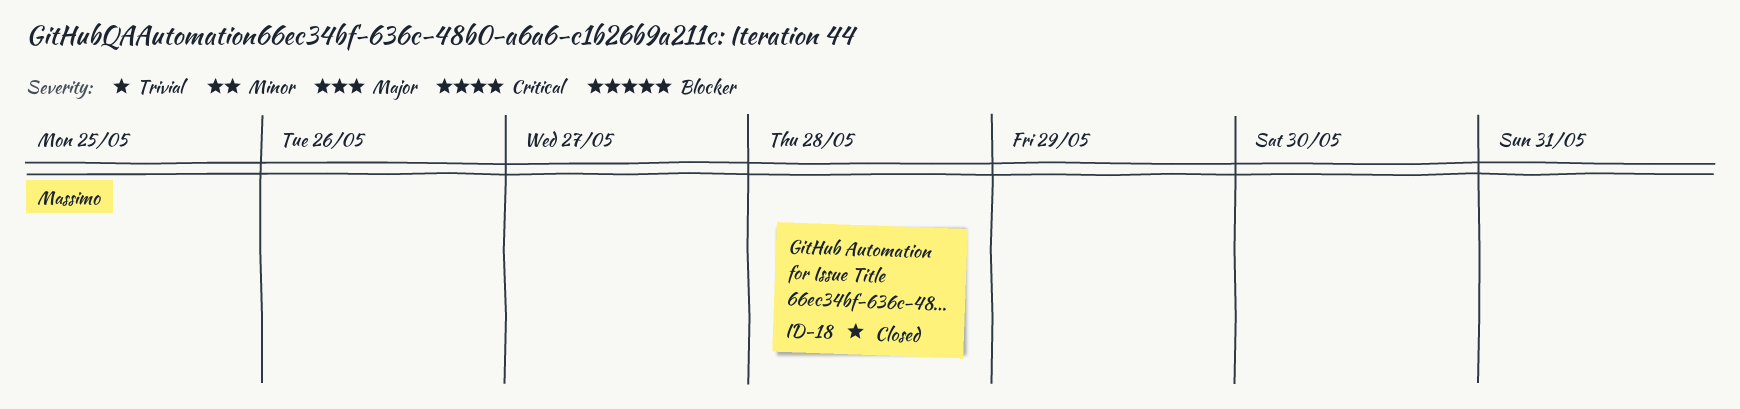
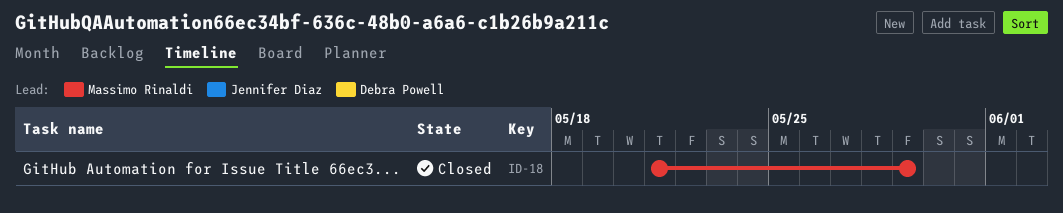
ID-18, due: May 28 -> May 29

